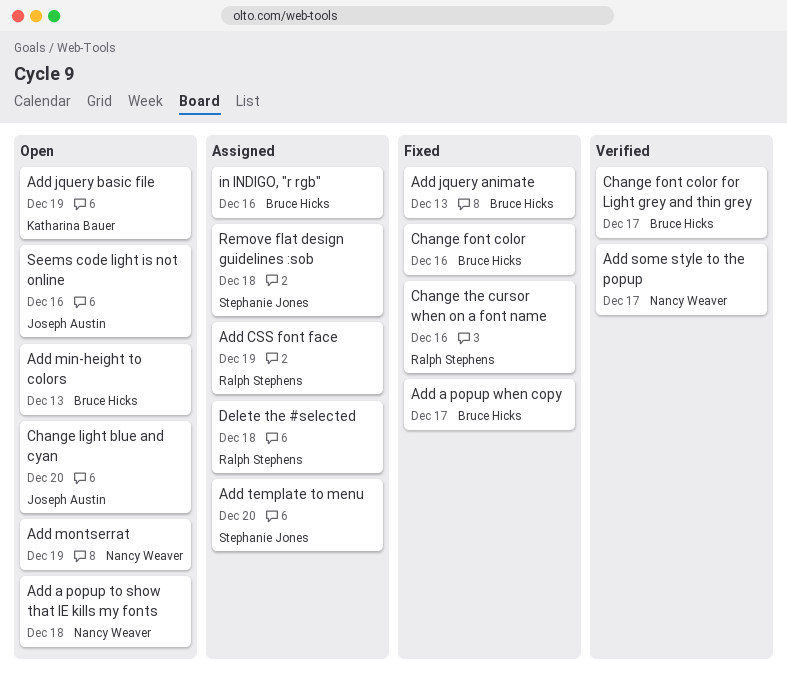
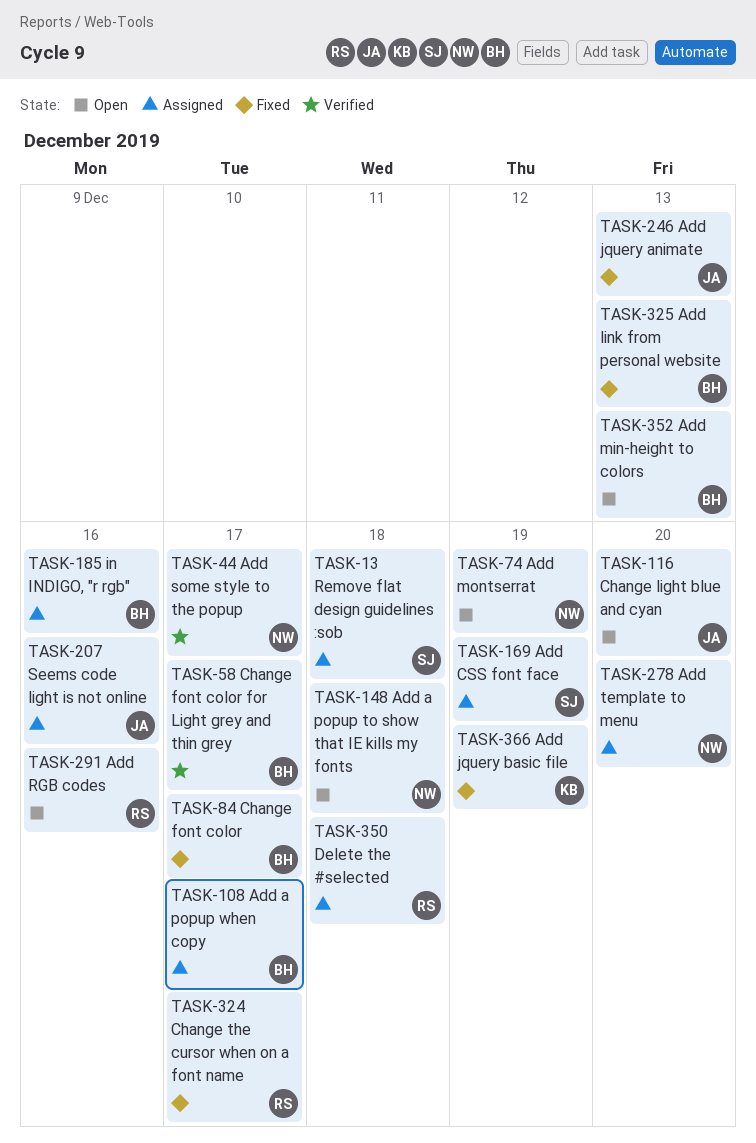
Add a popup when copy, status: Fixed -> Assigned
Add CSS font face, owner: Ralph Stephens -> Stephanie Jones
Add jquery animate, owner: Bruce Hicks -> Joseph Austin
Add jquery basic file, status: Open -> Fixed
Add link from personal website: none -> present
Add RGB codes: none -> present
Add template to menu, owner: Stephanie Jones -> Nancy Weaver
Change font color, due: Dec 16 -> Dec 17
Change the cursor when on a font name, due: Dec 16 -> Dec 17
Seems code light is not online, status: Open -> Assigned

